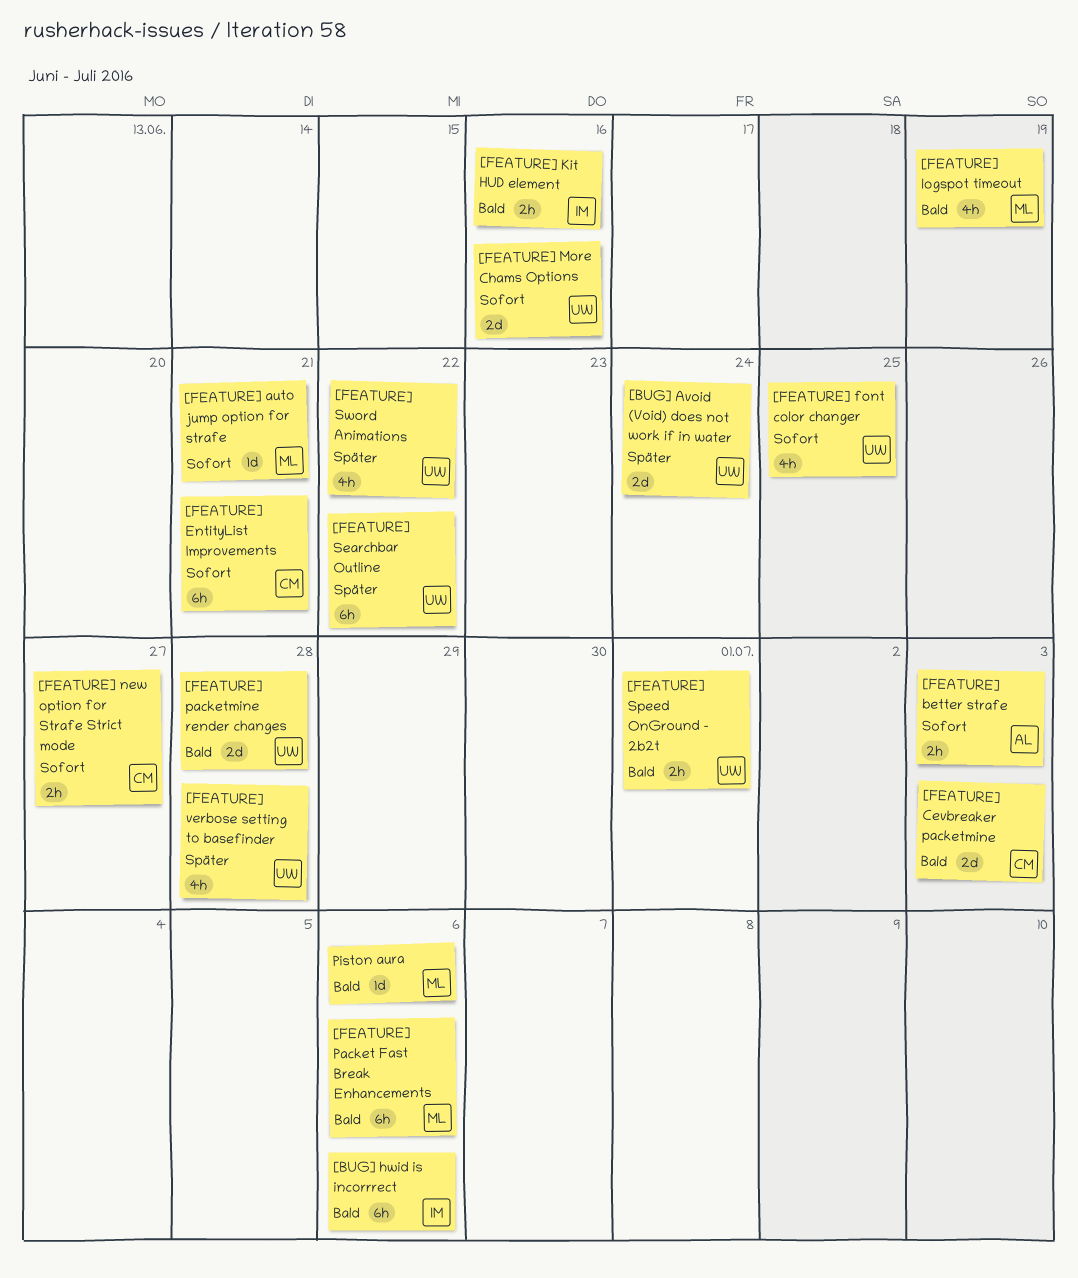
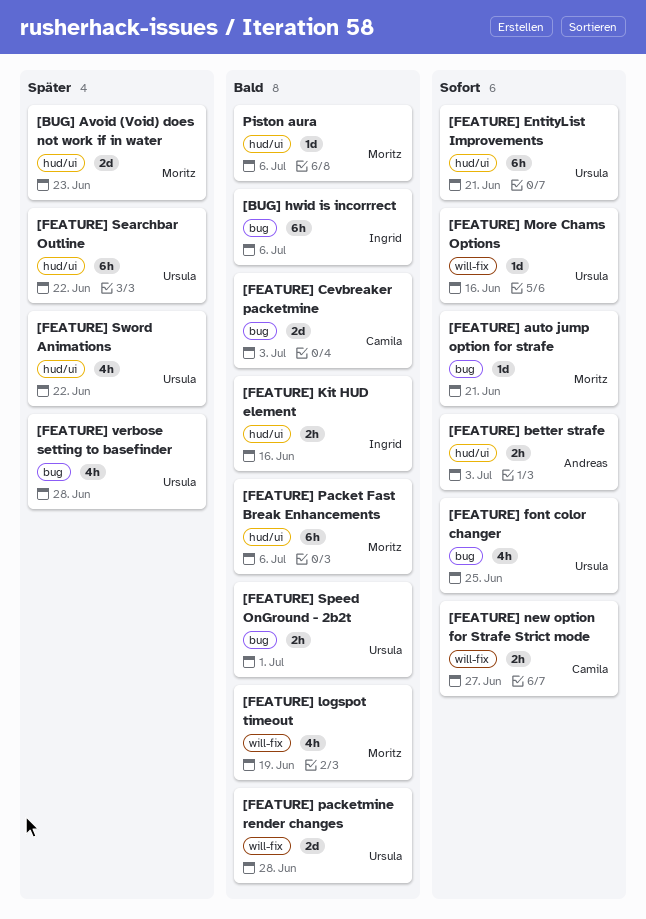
[BUG] Avoid (Void) does not work if in water, owner: Ursula -> Moritz
[BUG] Avoid (Void) does not work if in water, due: Jun 24 -> Jun 23
[FEATURE] EntityList Improvements, owner: Camila -> Ursula
[FEATURE] More Chams Options, estimate: 2d -> 1d

